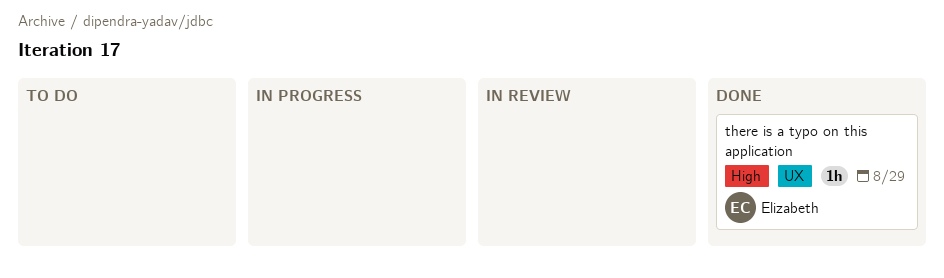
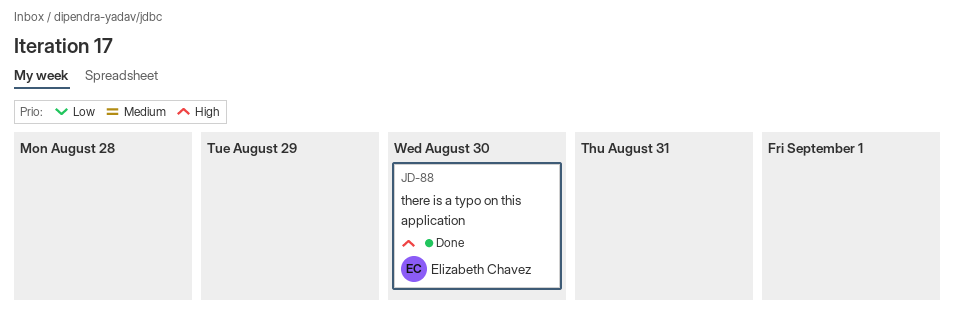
there is a typo on this application, due: Aug 29 -> Aug 30

